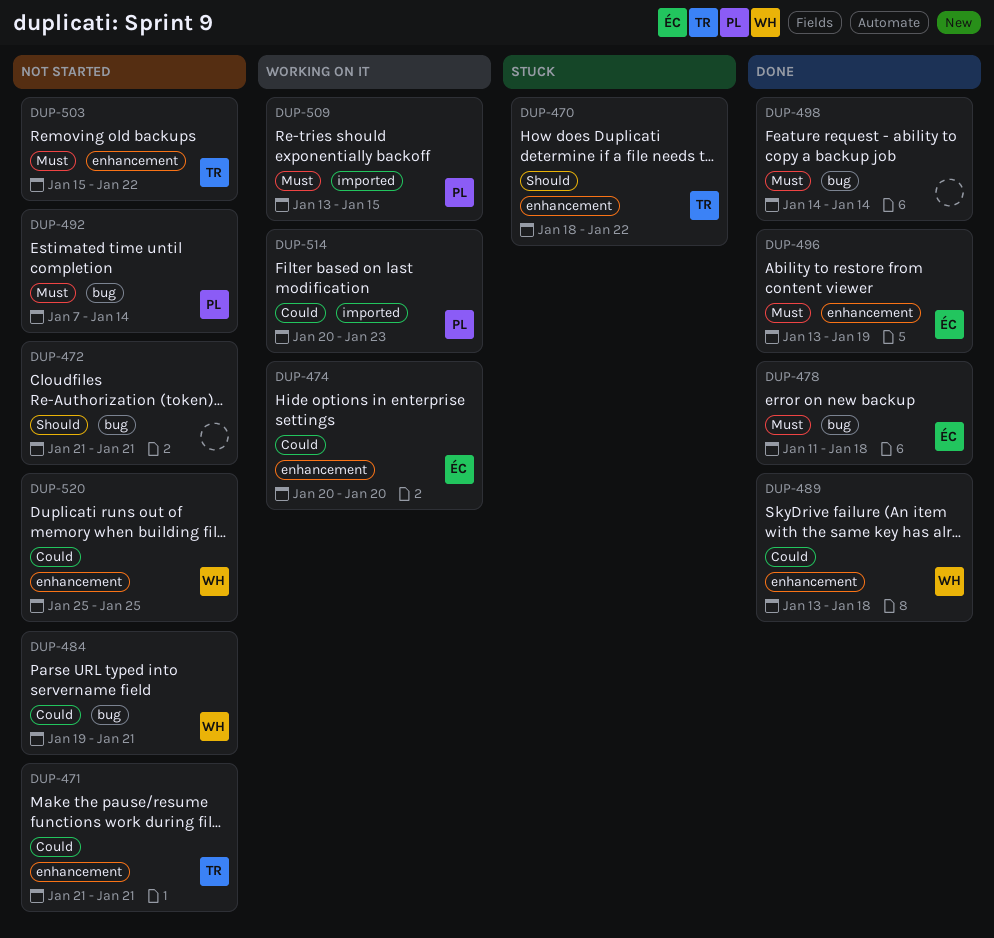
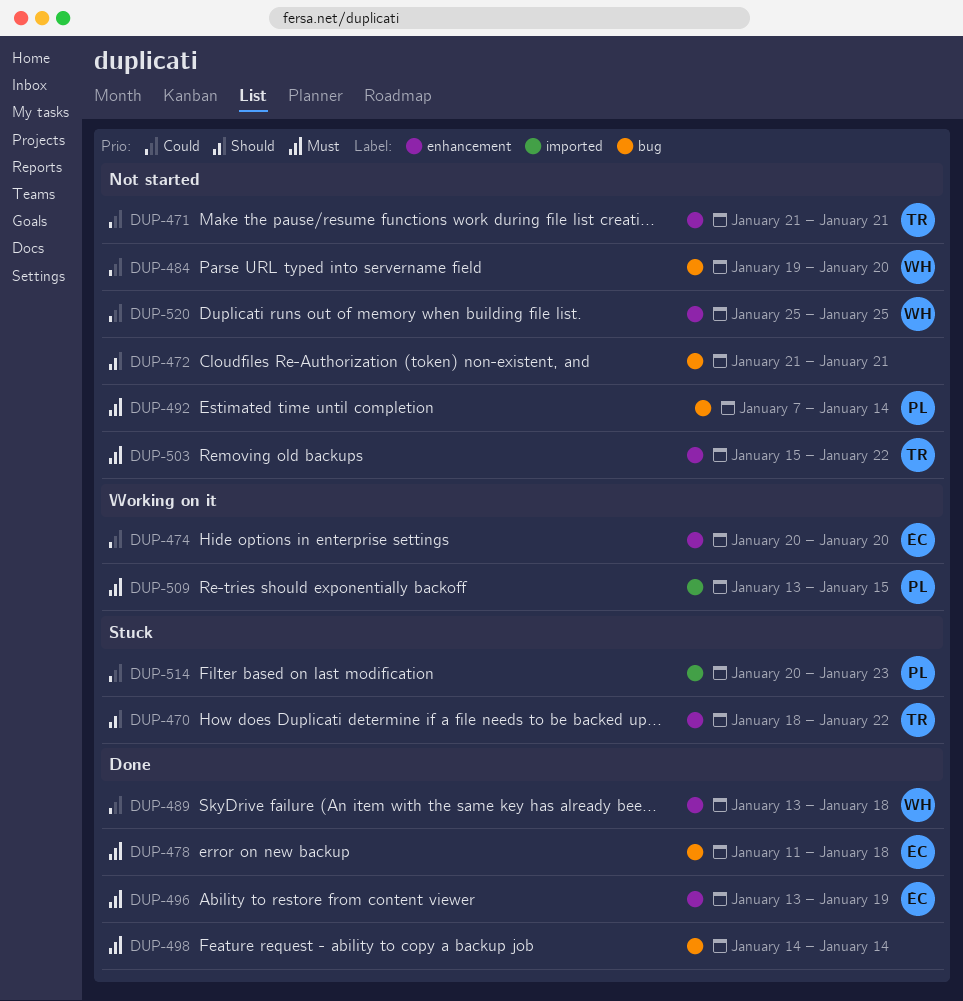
DUP-484, due: Jan 21 -> Jan 20
DUP-514, status: Working on it -> Stuck

